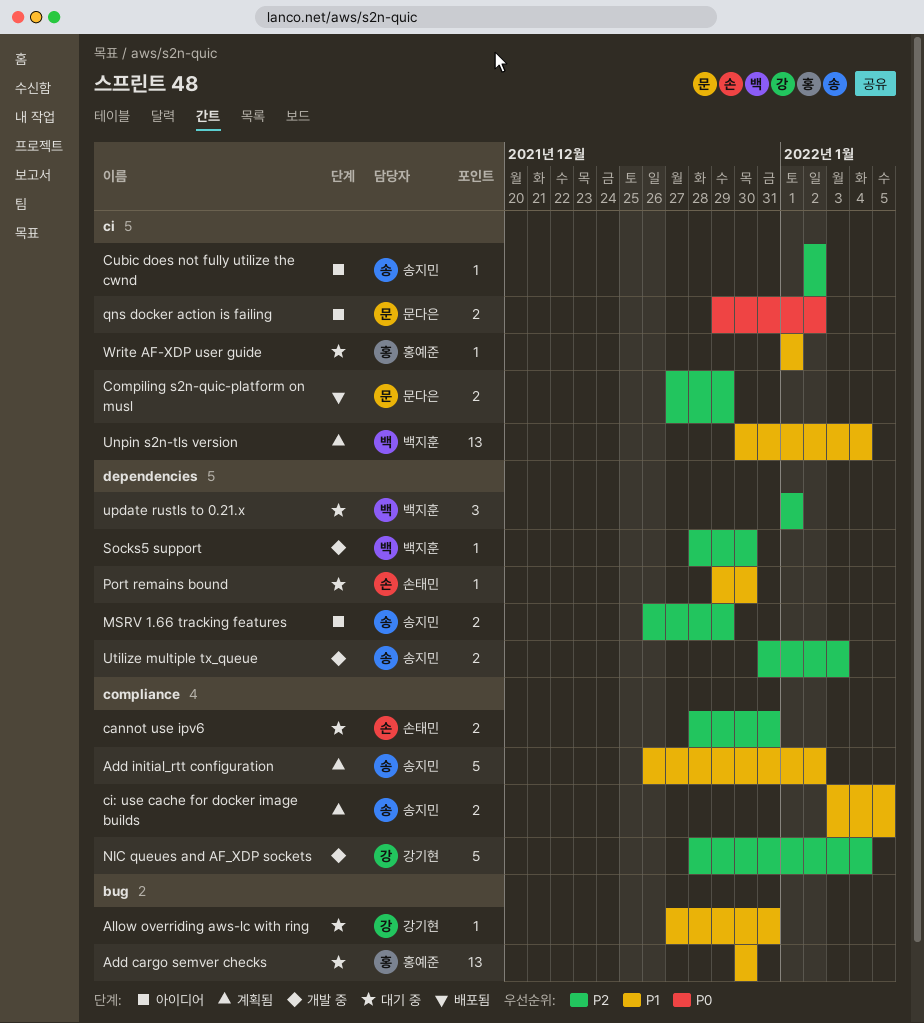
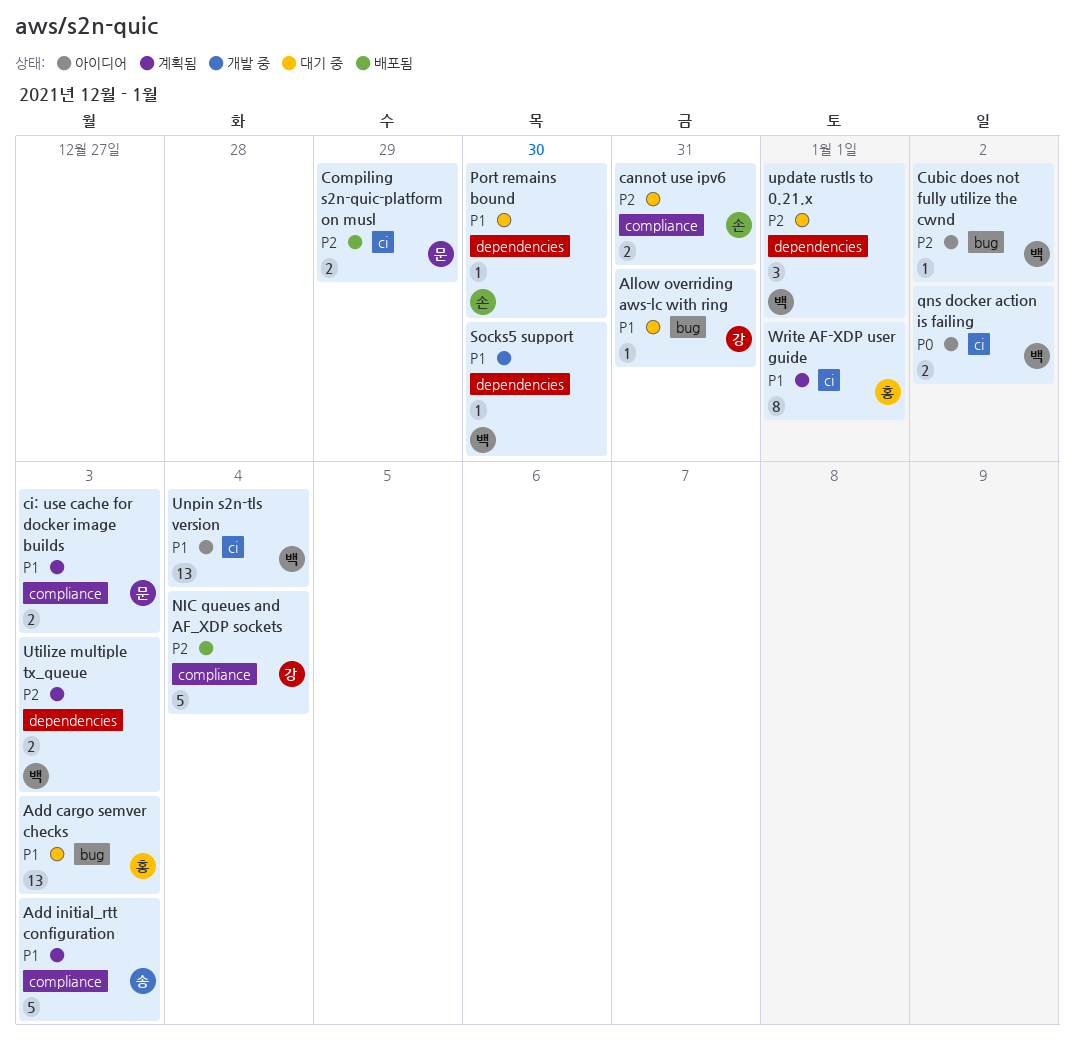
Add cargo semver checks, due: Dec 30 -> Jan 3
Add initial_rtt configuration, due: Jan 2 -> Jan 3
ci: use cache for docker image builds, owner: 송지민 -> 문다은
ci: use cache for docker image builds, due: Jan 5 -> Jan 3
Cubic does not fully utilize the cwnd, owner: 송지민 -> 백지훈
Cubic does not fully utilize the cwnd, label: ci -> bug
MSRV 1.66 tracking features: present -> none
NIC queues and AF_XDP sockets, status: 개발 중 -> 배포됨
qns docker action is failing, owner: 문다은 -> 백지훈
Socks5 support, priority: P2 -> P1
Unpin s2n-tls version, status: 계획됨 -> 아이디어
Utilize multiple tx_queue, status: 개발 중 -> 계획됨
Utilize multiple tx_queue, owner: 송지민 -> 백지훈
Write AF-XDP user guide, status: 대기 중 -> 계획됨
Write AF-XDP user guide, estimate: 1 -> 8

